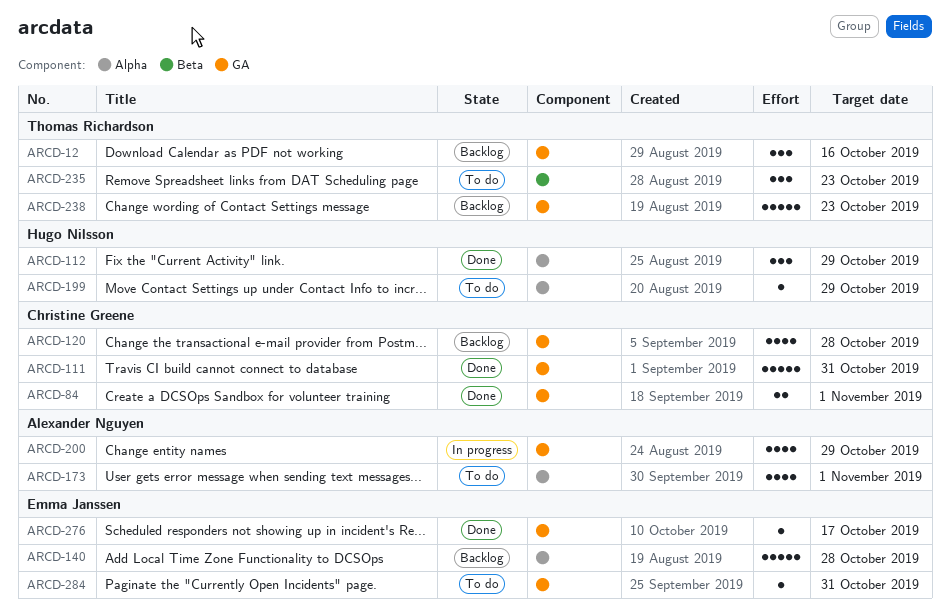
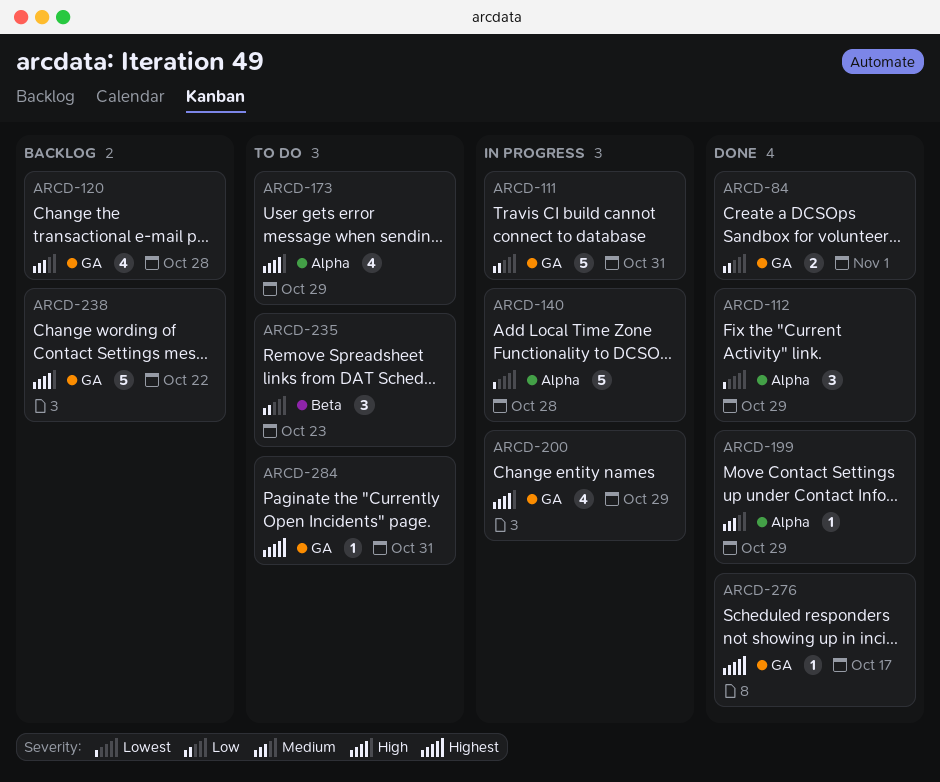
ARCD-12: present -> none
ARCD-111, status: Done -> In progress
ARCD-140, status: Backlog -> In progress
ARCD-173, due: Nov 1 -> Oct 29
ARCD-199, status: To do -> Done
ARCD-238, due: Oct 23 -> Oct 22

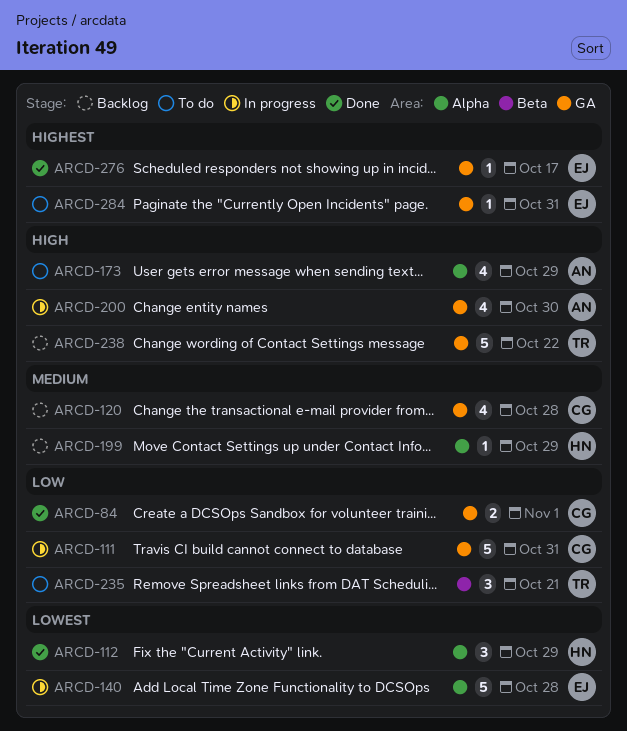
ARCD-199, status: Done -> Backlog
ARCD-200, due: Oct 29 -> Oct 30
ARCD-235, due: Oct 23 -> Oct 21

